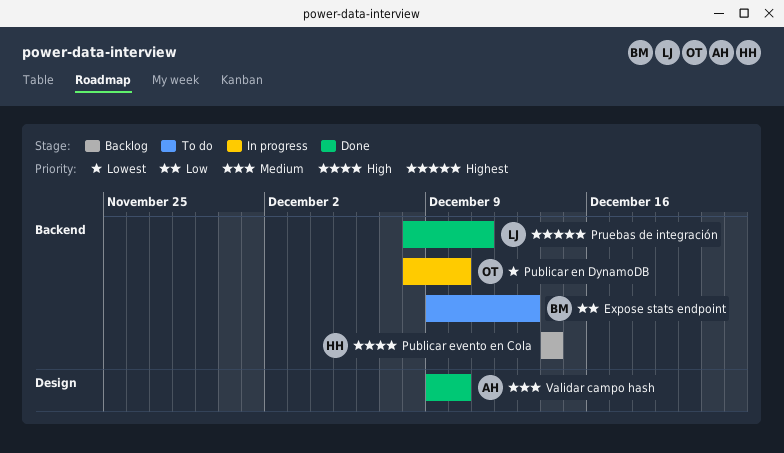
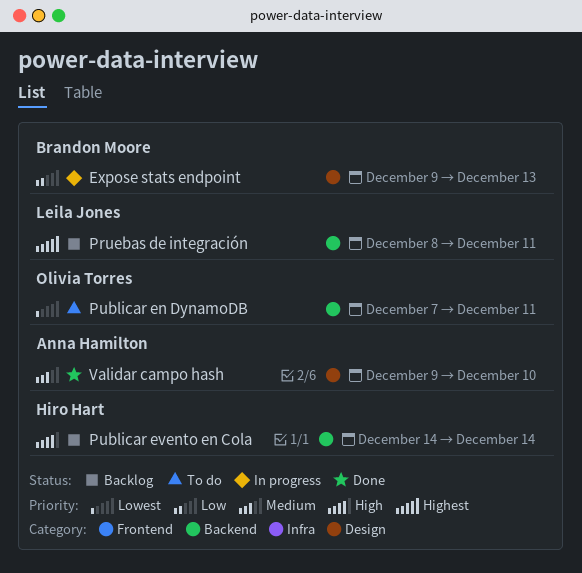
Expose stats endpoint, status: To do -> In progress
Expose stats endpoint, label: Backend -> Design
Pruebas de integración, status: Done -> Backlog
Publicar en DynamoDB, status: In progress -> To do
Publicar en DynamoDB, start: Dec 8 -> Dec 7
Publicar en DynamoDB, due: Dec 10 -> Dec 11

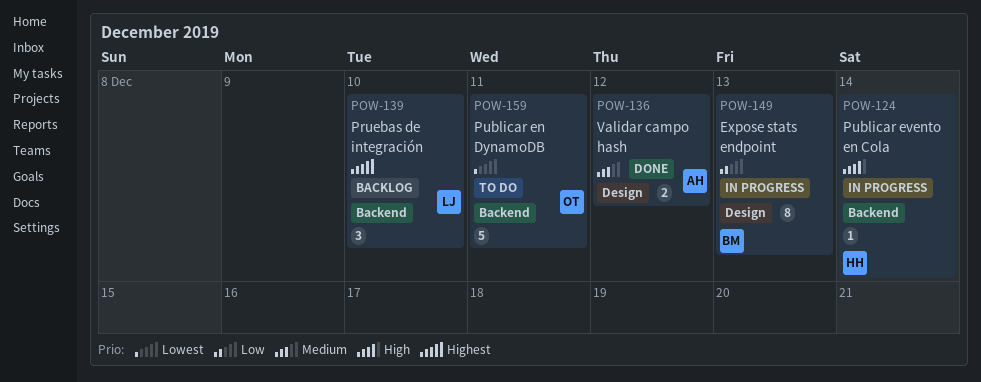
Pruebas de integración, due: Dec 11 -> Dec 10
Publicar evento en Cola, status: Backlog -> In progress
Validar campo hash, due: Dec 10 -> Dec 12

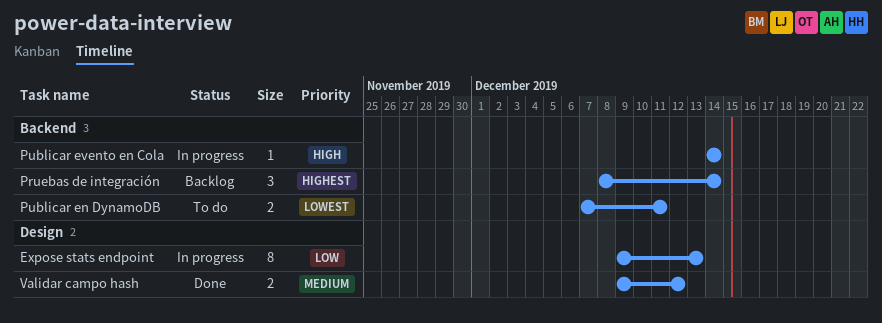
Pruebas de integración, due: Dec 10 -> Dec 14
Publicar en DynamoDB, estimate: 5 -> 2

